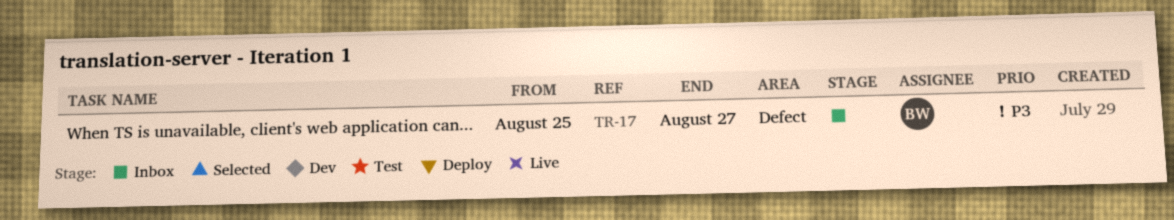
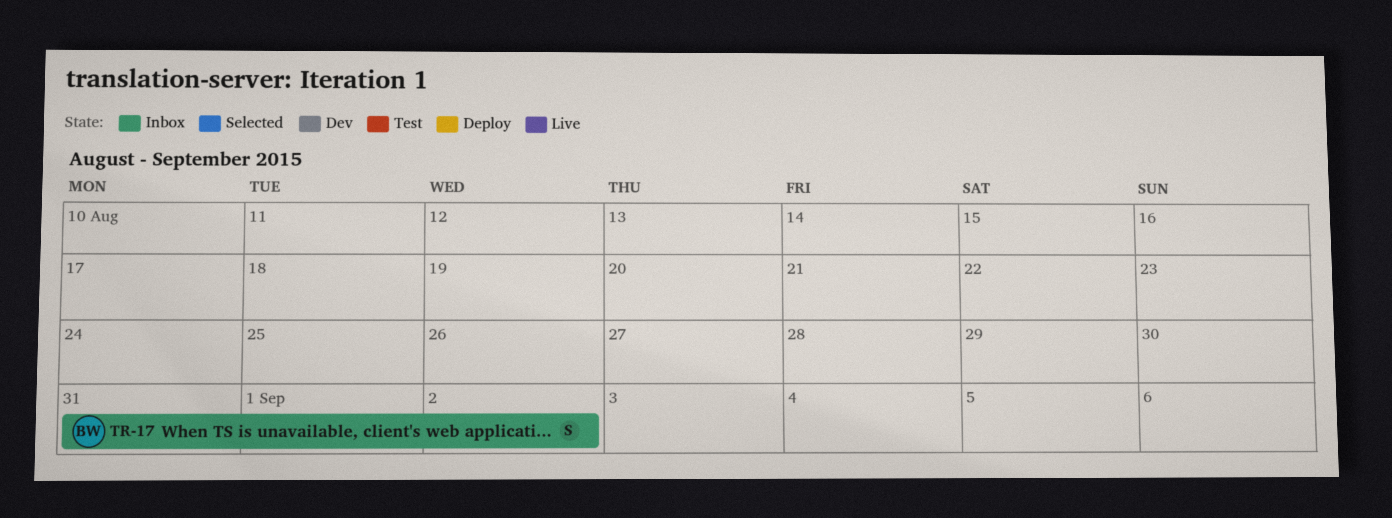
TR-17, start: Aug 25 -> Aug 31
TR-17, due: Aug 27 -> Sep 2

